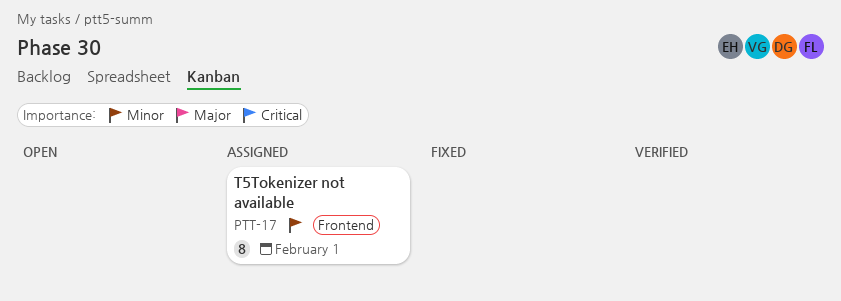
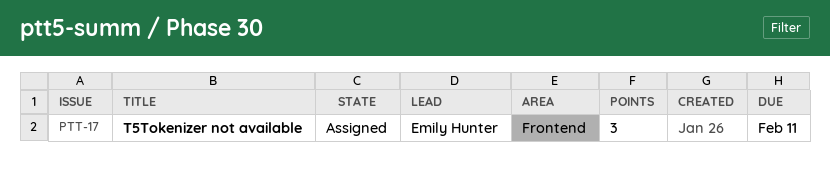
PTT-17, estimate: 8 -> 3
PTT-17, due: Feb 1 -> Feb 11

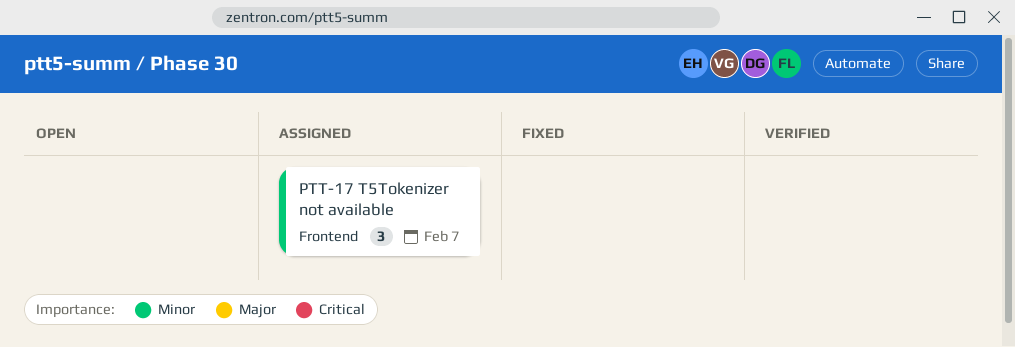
PTT-17, due: Feb 11 -> Feb 7

